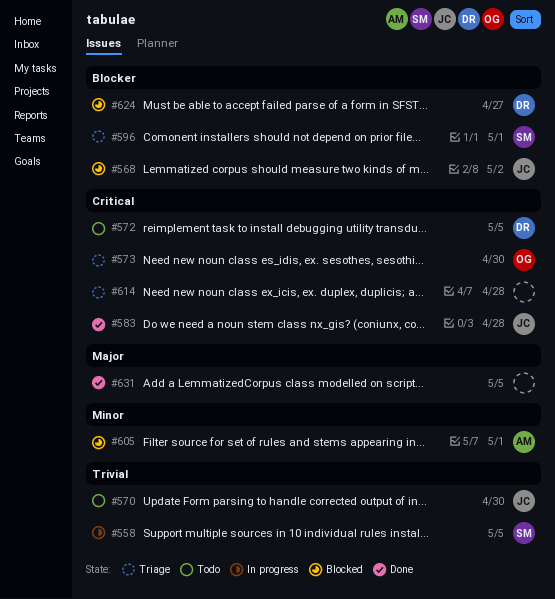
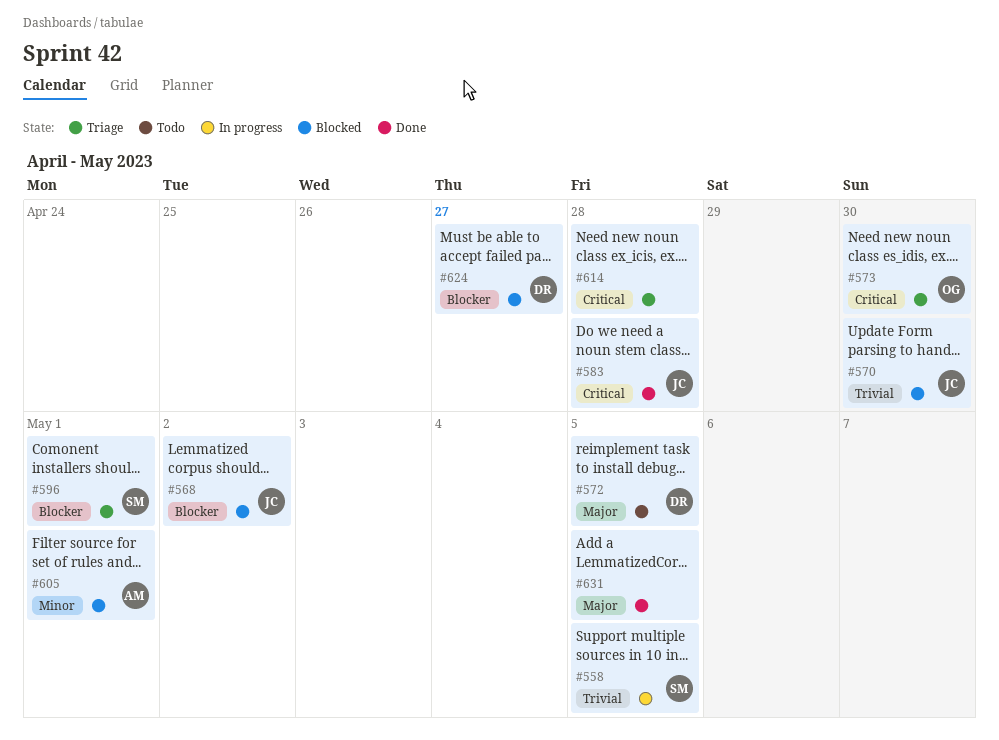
#570, status: Todo -> Blocked
#572, priority: Critical -> Major

